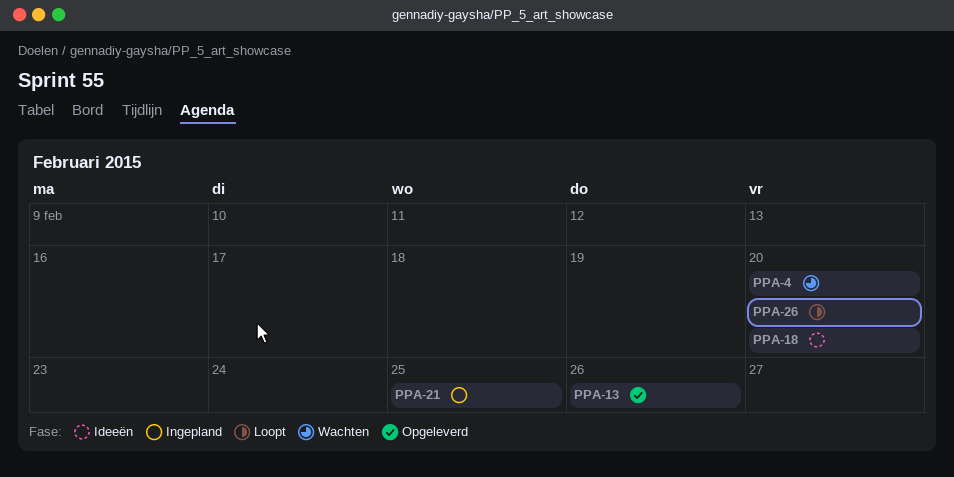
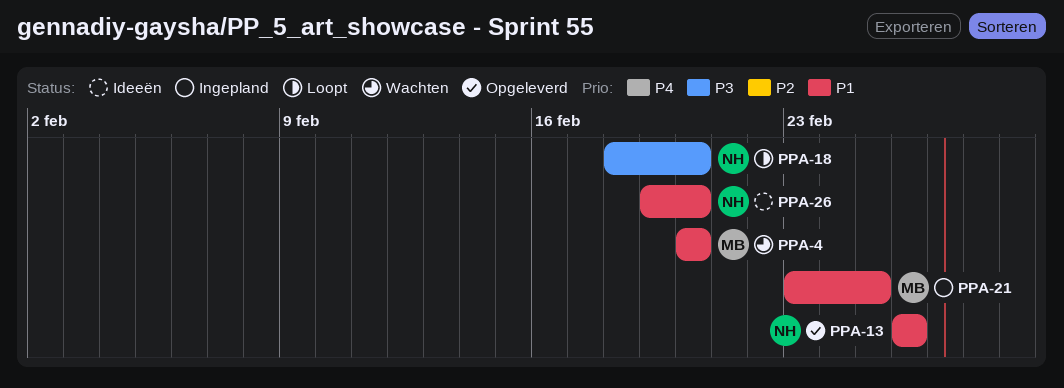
PPA-18, status: Ideeën -> Loopt
PPA-26, status: Loopt -> Ideeën

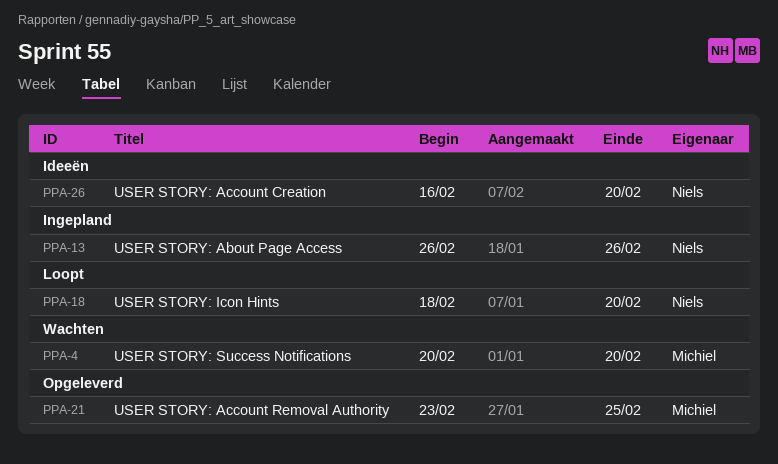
PPA-13, status: Opgeleverd -> Ingepland
PPA-21, status: Ingepland -> Opgeleverd
PPA-26, start: Feb 19 -> Feb 16

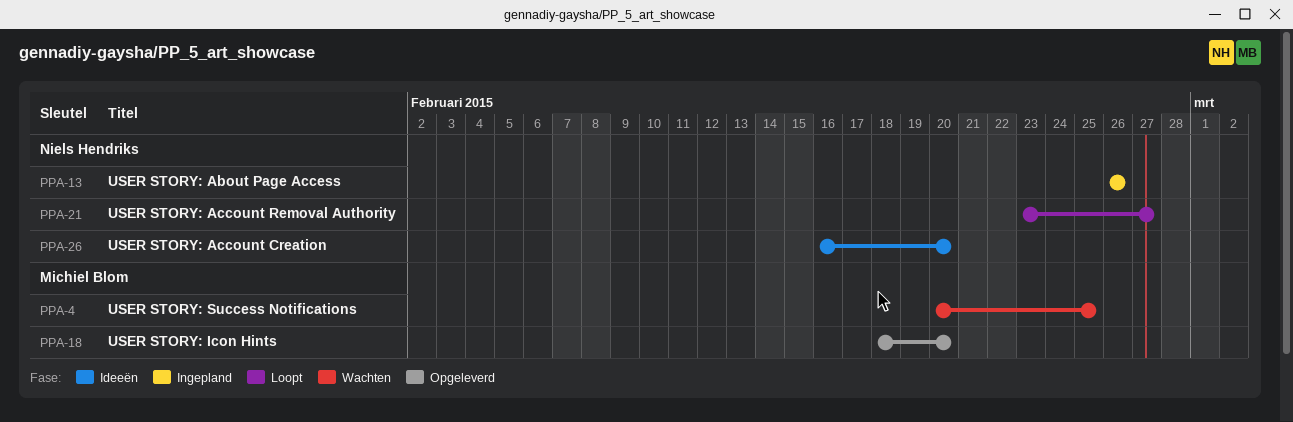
PPA-4, due: Feb 20 -> Feb 25
PPA-18, status: Loopt -> Opgeleverd
PPA-18, owner: Niels Hendriks -> Michiel Blom
PPA-21, status: Opgeleverd -> Loopt
PPA-21, owner: Michiel Blom -> Niels Hendriks
PPA-21, due: Feb 25 -> Feb 27

